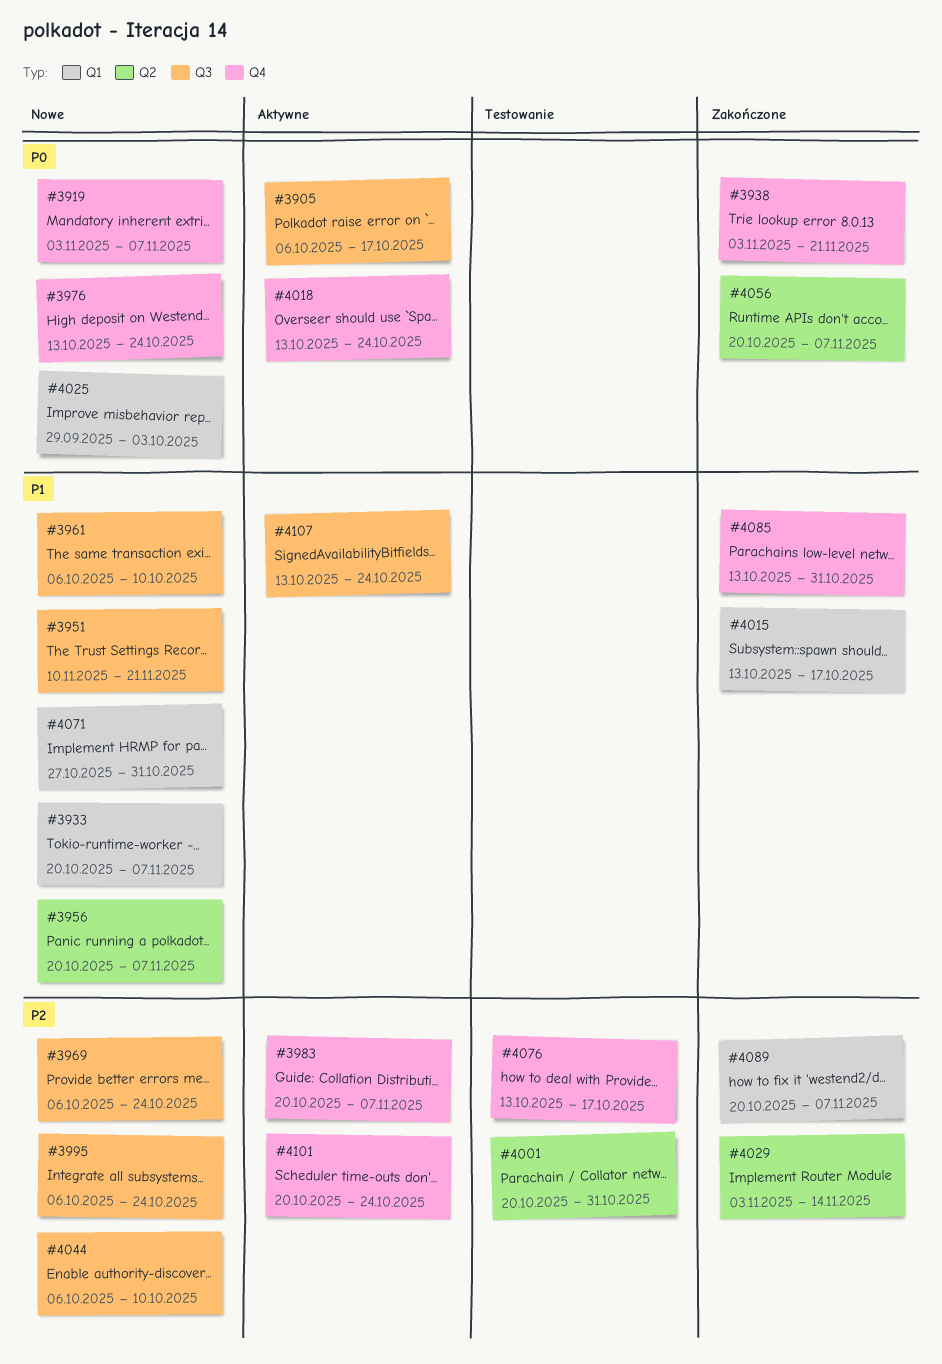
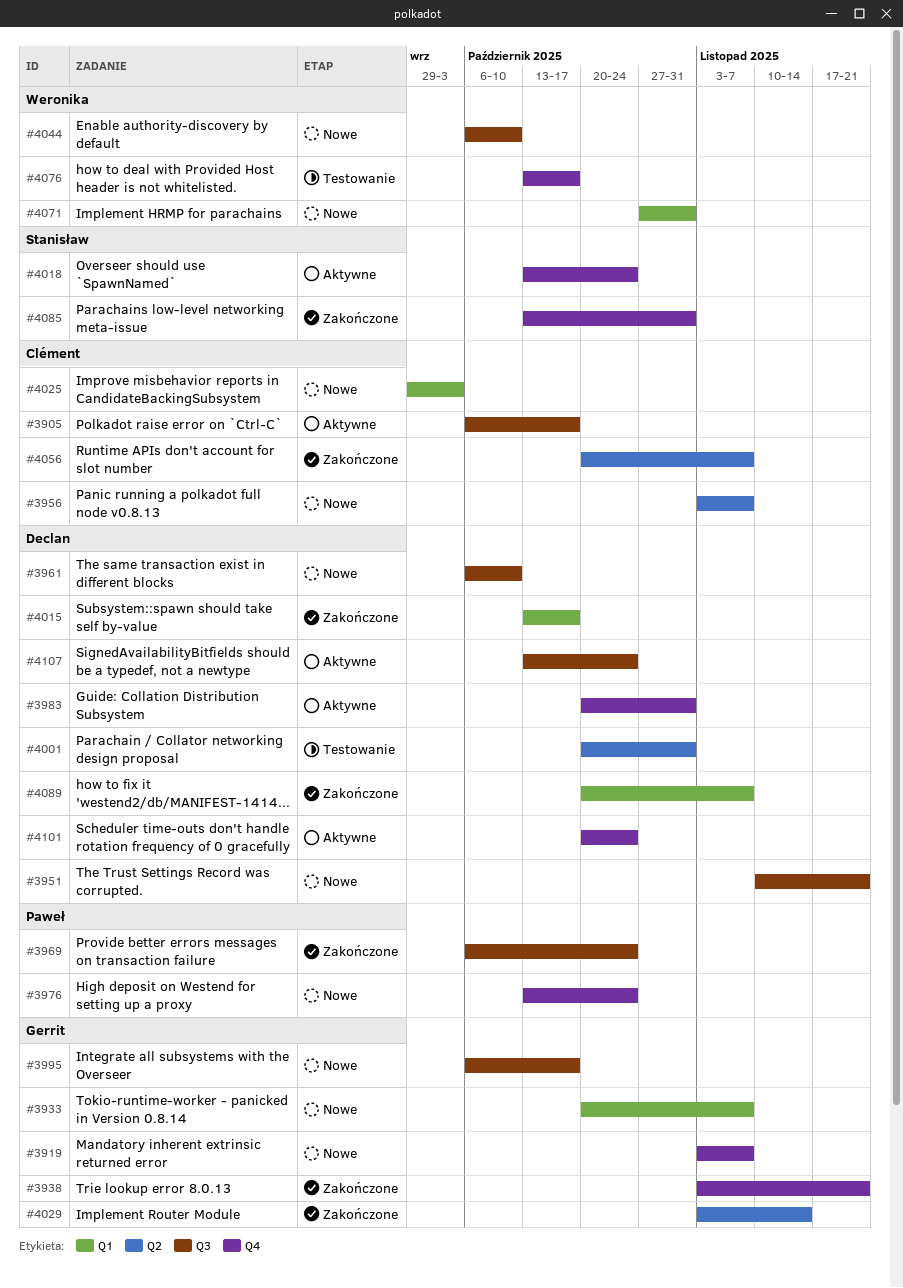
#3956, start: Oct 20 -> Nov 3
#3969, status: Nowe -> Zakończone
#3983, due: Nov 7 -> Oct 31
#3995, due: Oct 24 -> Oct 17

